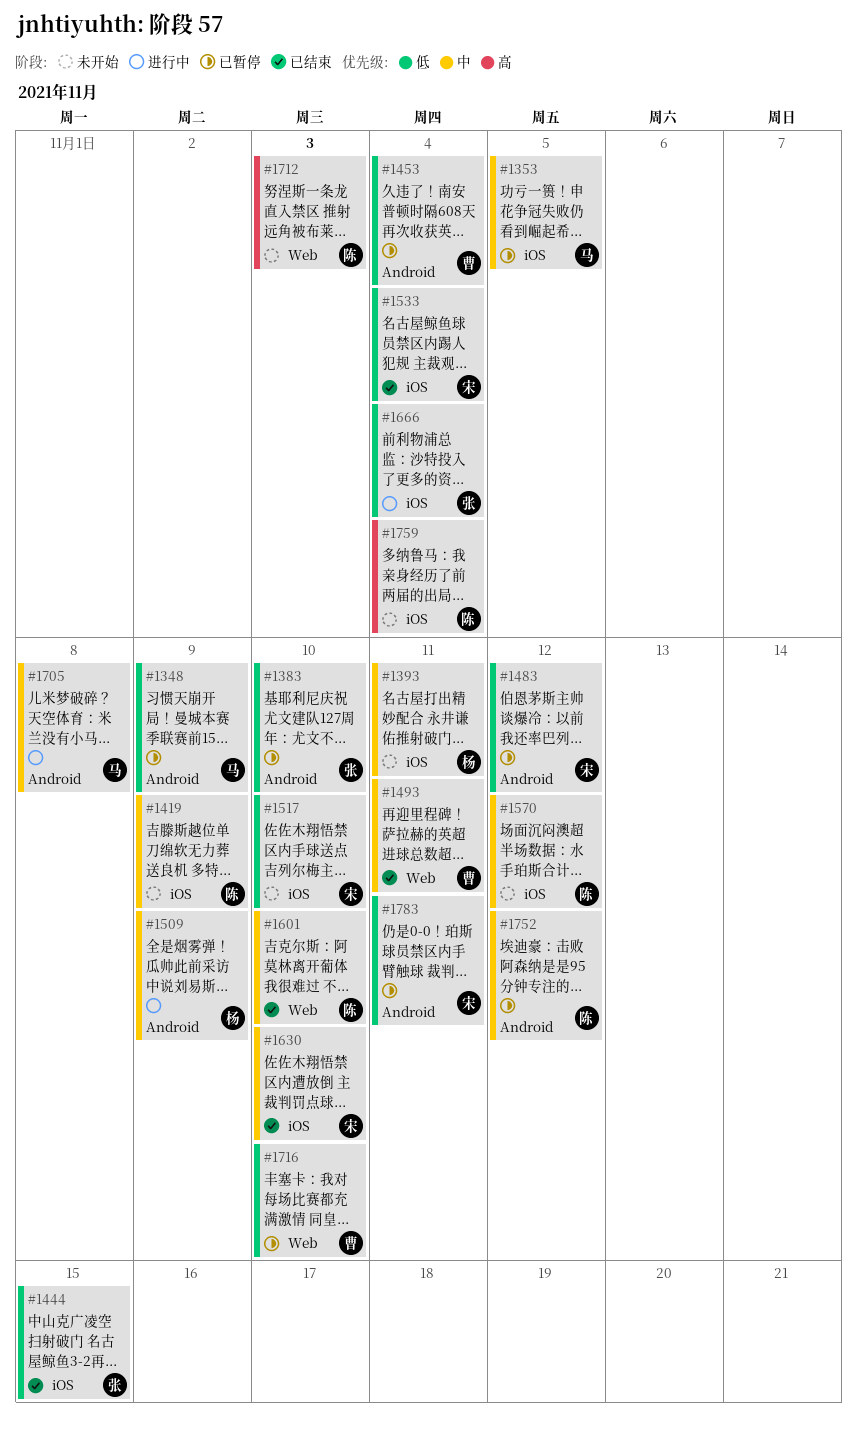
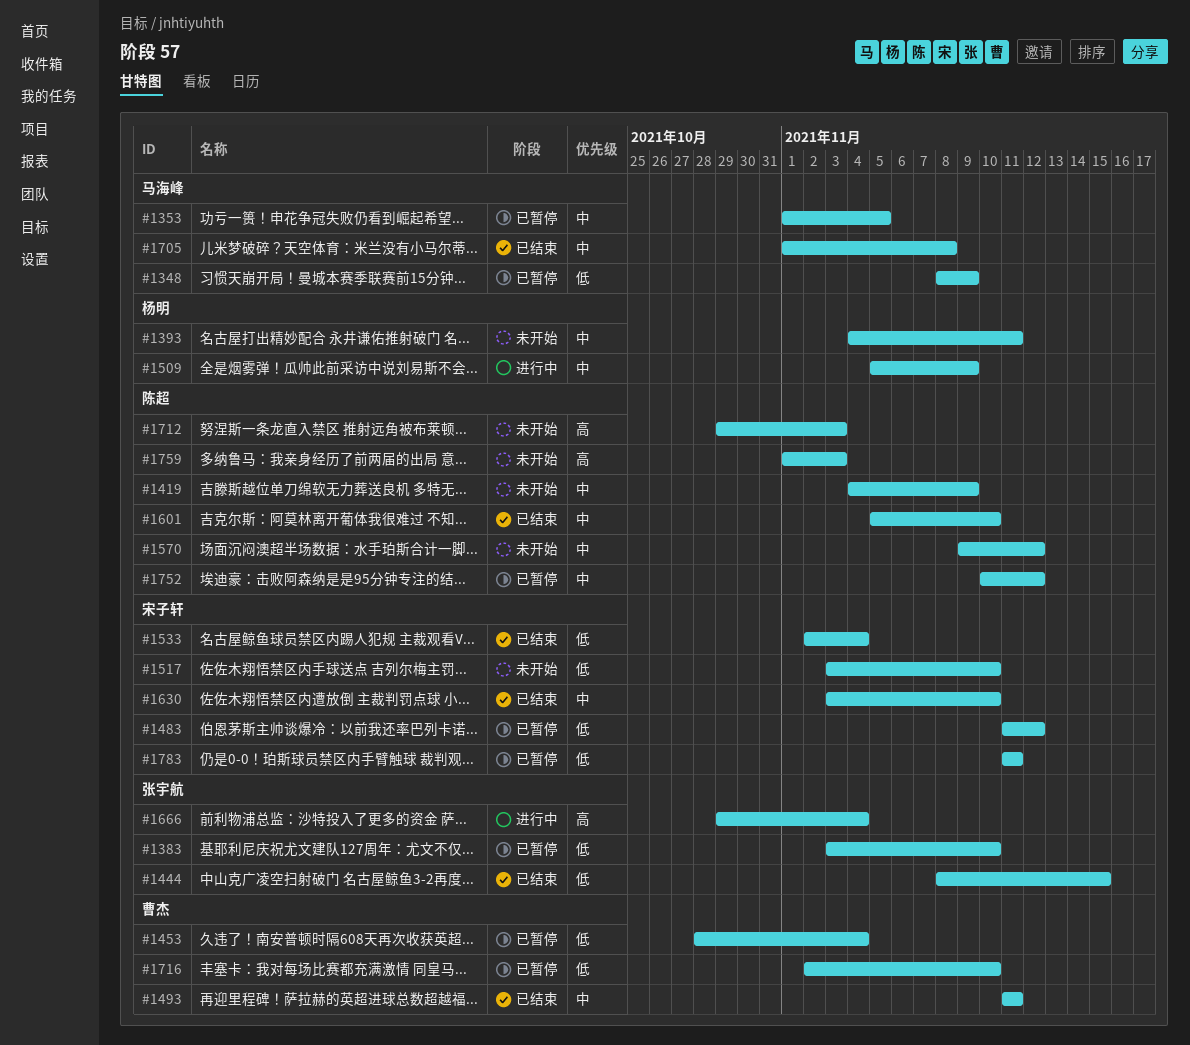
#1666, priority: 低 -> 高
#1705, status: 进行中 -> 已结束
#1759, due: Nov 4 -> Nov 3

